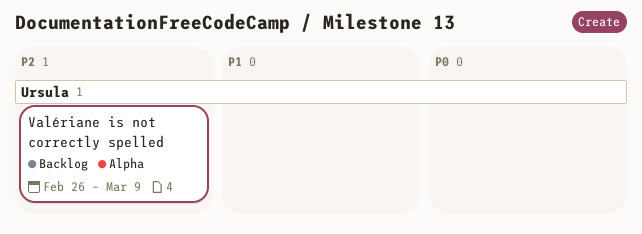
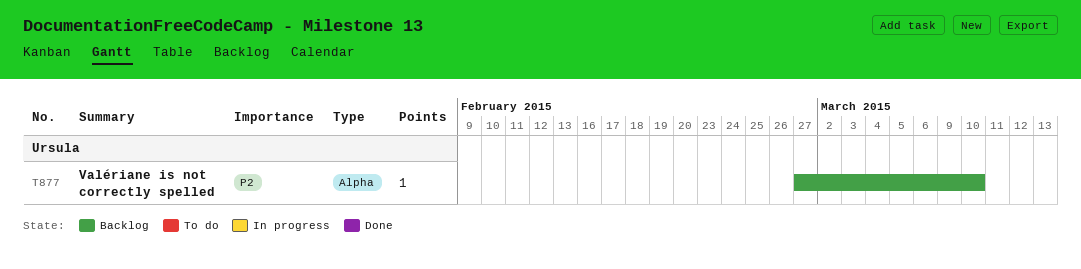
Valériane is not correctly spelled, start: Feb 26 -> Feb 27
Valériane is not correctly spelled, due: Mar 9 -> Mar 10

